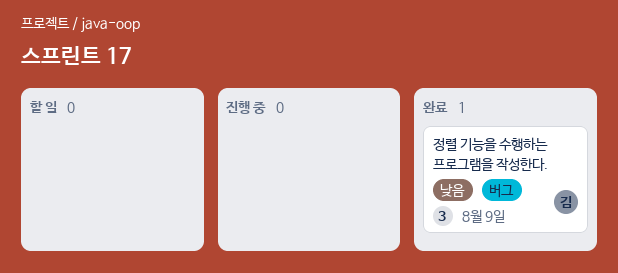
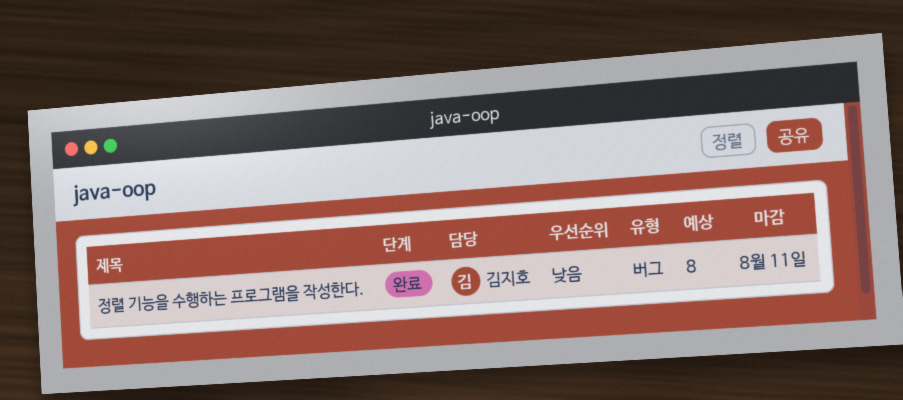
정렬 기능을 수행하는 프로그램을 작성한다., estimate: 3 -> 8
정렬 기능을 수행하는 프로그램을 작성한다., due: Aug 9 -> Aug 11

